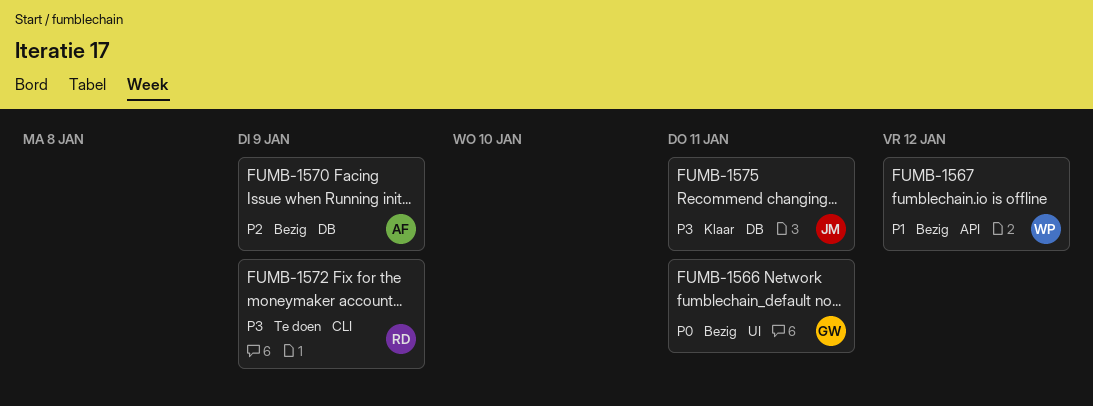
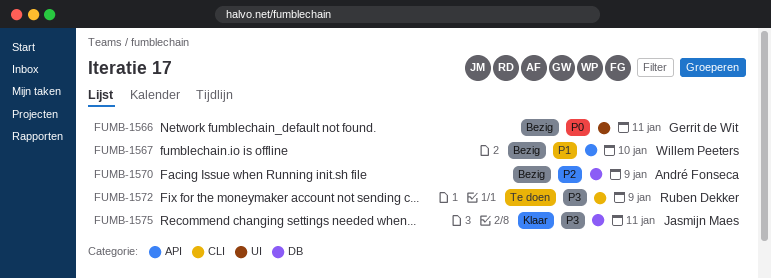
FUMB-1567, due: Jan 12 -> Jan 10

